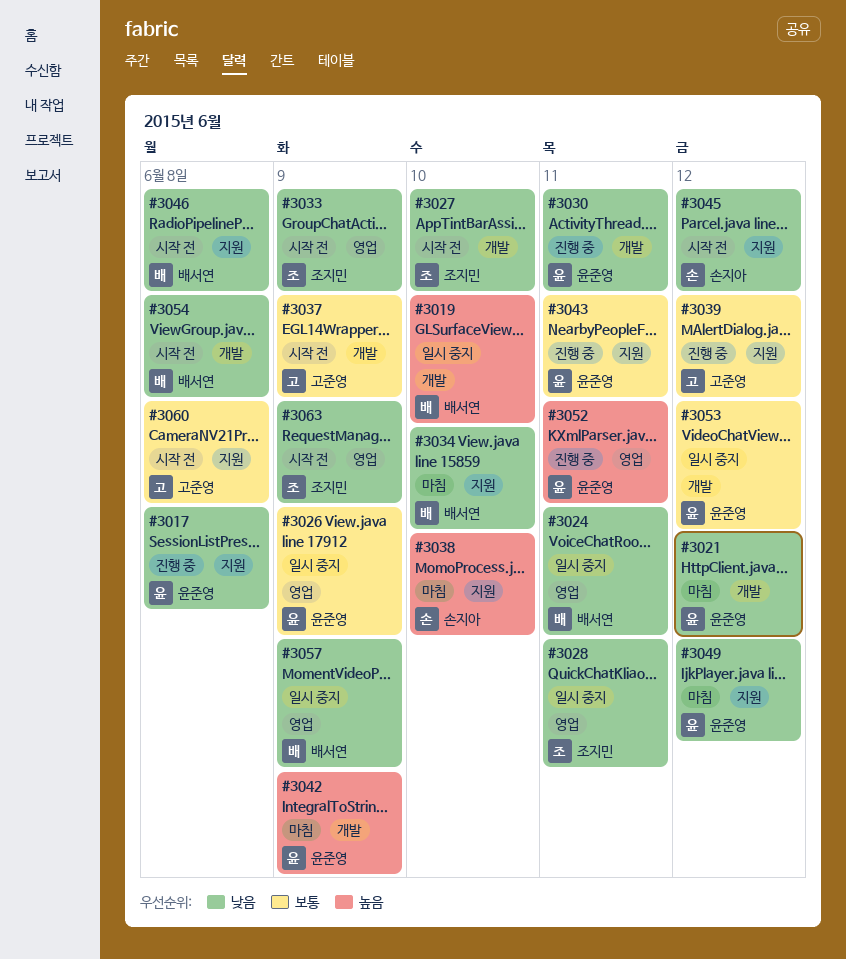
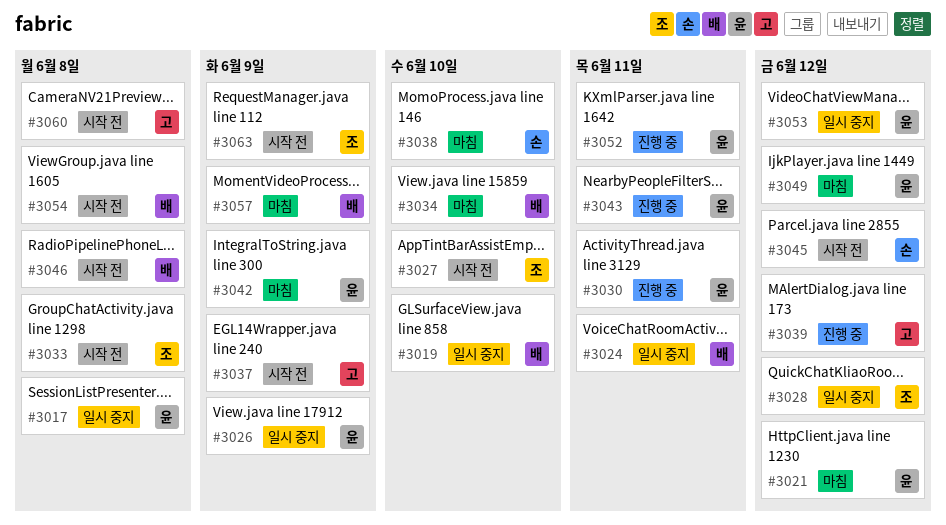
#3017, status: 진행 중 -> 일시 중지
#3028, due: Jun 11 -> Jun 12
#3033, due: Jun 9 -> Jun 8
#3057, status: 일시 중지 -> 마침

